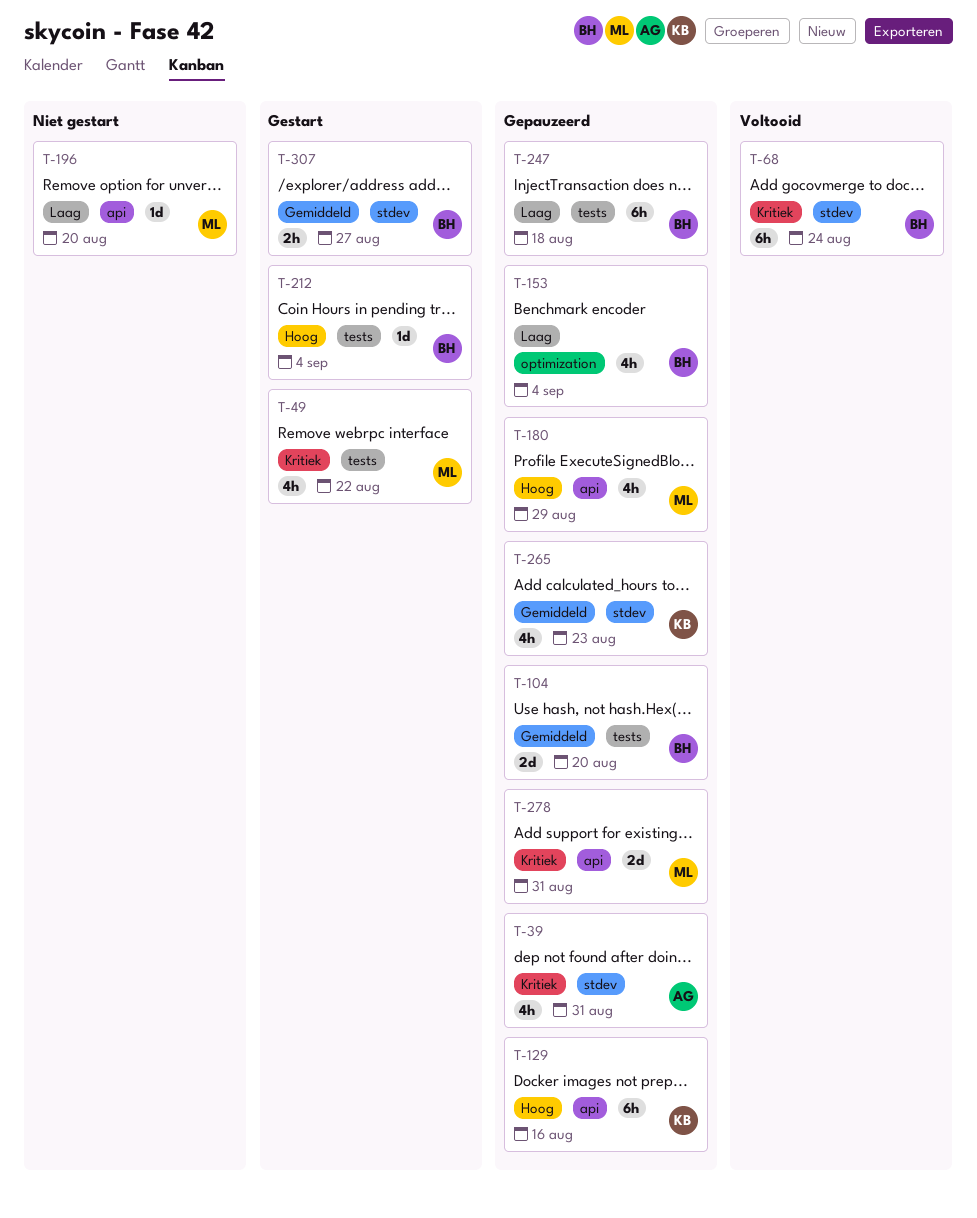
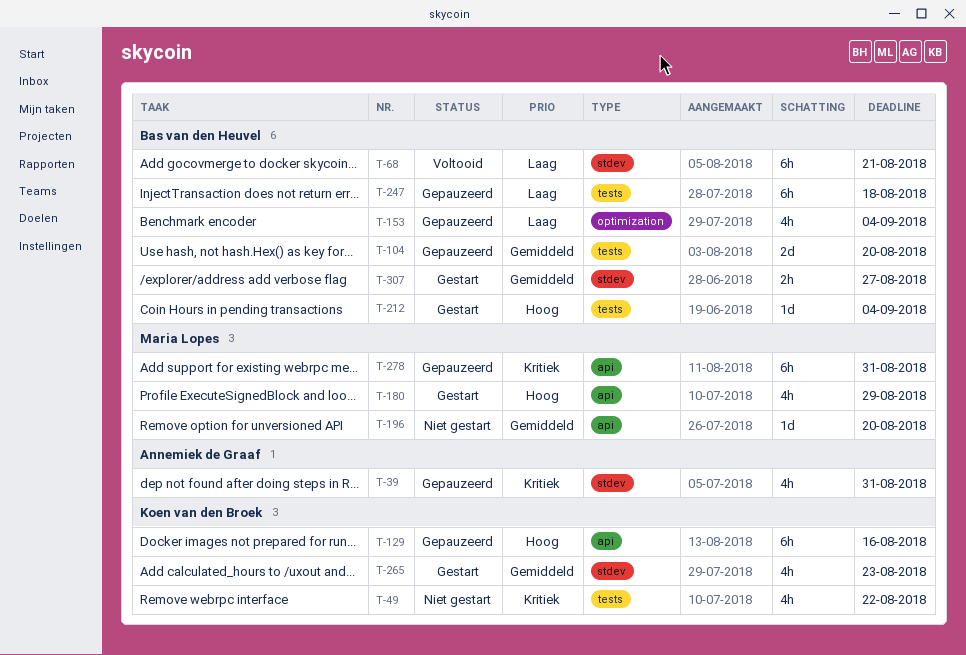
T-49, status: Gestart -> Niet gestart
T-49, owner: Maria Lopes -> Koen van den Broek
T-68, priority: Kritiek -> Laag
T-68, due: Aug 24 -> Aug 21
T-180, status: Gepauzeerd -> Gestart
T-196, priority: Laag -> Gemiddeld
T-265, status: Gepauzeerd -> Gestart
T-278, estimate: 2d -> 6h

